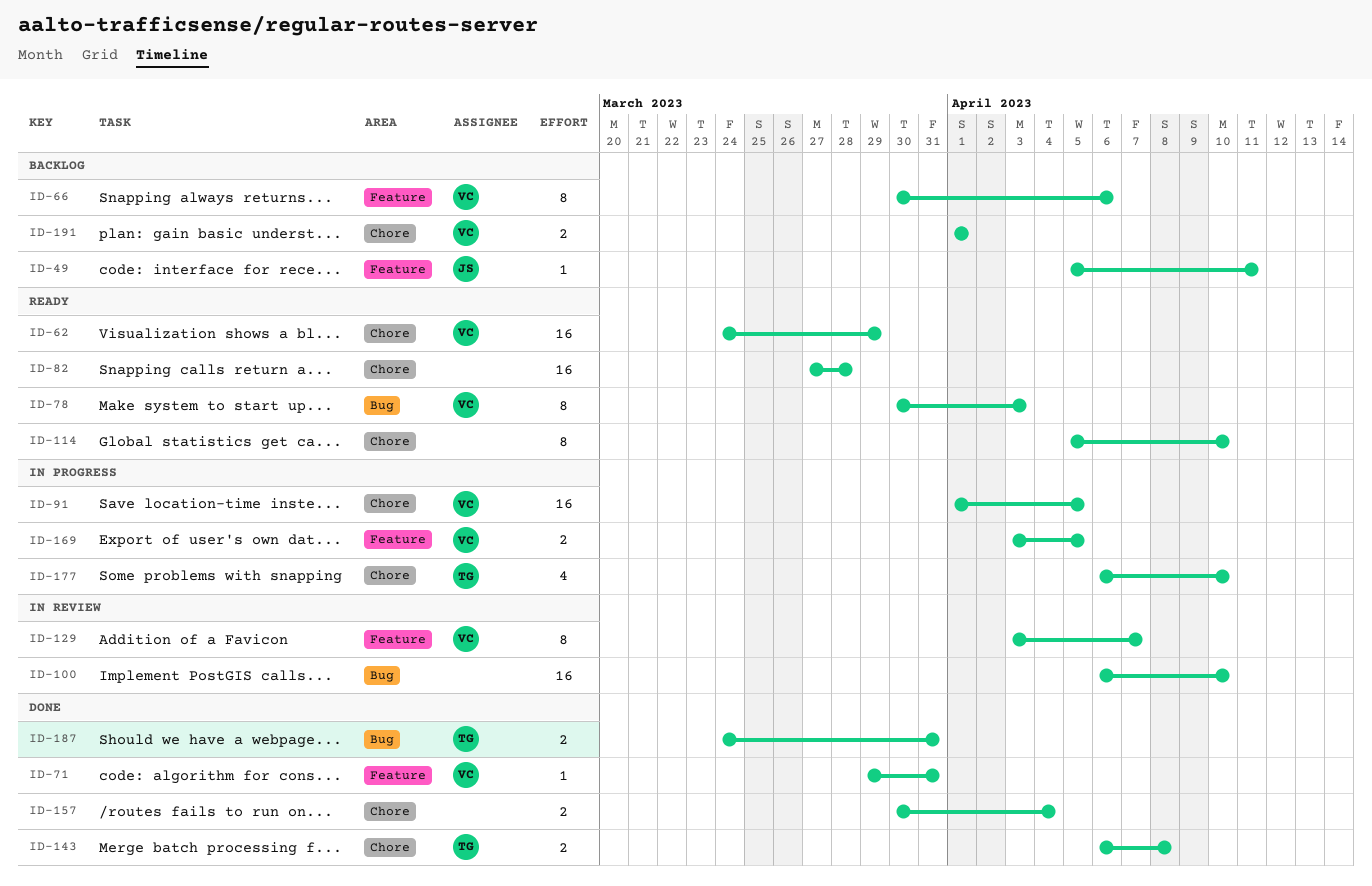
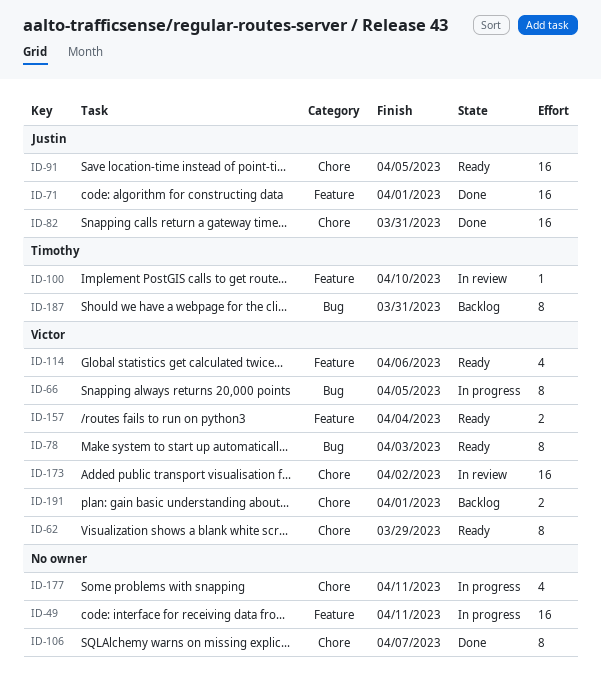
ID-49, status: Backlog -> In progress
ID-49, owner: Justin -> none
ID-49, estimate: 1 -> 16
ID-62, estimate: 16 -> 8
ID-66, status: Backlog -> In progress
ID-66, label: Feature -> Bug
ID-66, due: Apr 6 -> Apr 5
ID-71, owner: Victor -> Justin
ID-71, estimate: 1 -> 16
ID-71, due: Mar 31 -> Apr 1
ID-82, status: Ready -> Done
ID-82, owner: none -> Justin
ID-82, due: Mar 28 -> Mar 31
ID-91, status: In progress -> Ready
ID-91, owner: Victor -> Justin
ID-100, owner: none -> Timothy
ID-100, label: Bug -> Feature
ID-100, estimate: 16 -> 1
ID-106: none -> present
ID-114, owner: none -> Victor
ID-114, label: Chore -> Feature
ID-114, estimate: 8 -> 4
ID-114, due: Apr 10 -> Apr 6
ID-129: present -> none
ID-143: present -> none
ID-157, status: Done -> Ready
ID-157, owner: none -> Victor
ID-157, label: Chore -> Feature
ID-169: present -> none
ID-173: none -> present
ID-177, owner: Timothy -> none
ID-177, due: Apr 10 -> Apr 11
ID-187, status: Done -> Backlog
ID-187, estimate: 2 -> 8

